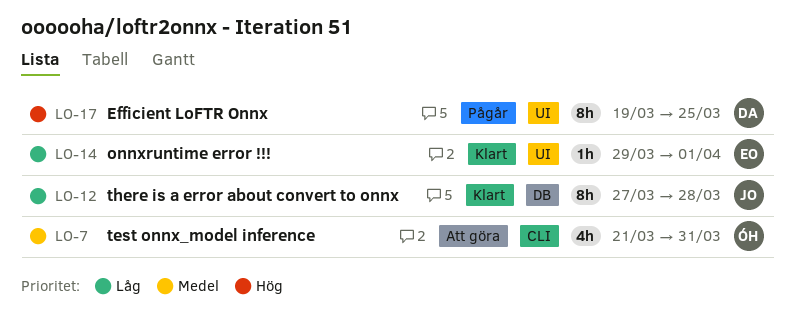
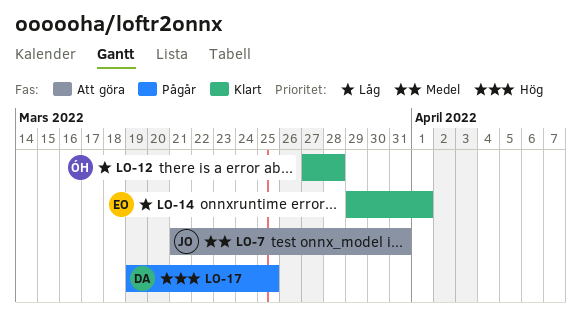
LO-7, owner: ÓH -> JO
LO-12, owner: JO -> ÓH

